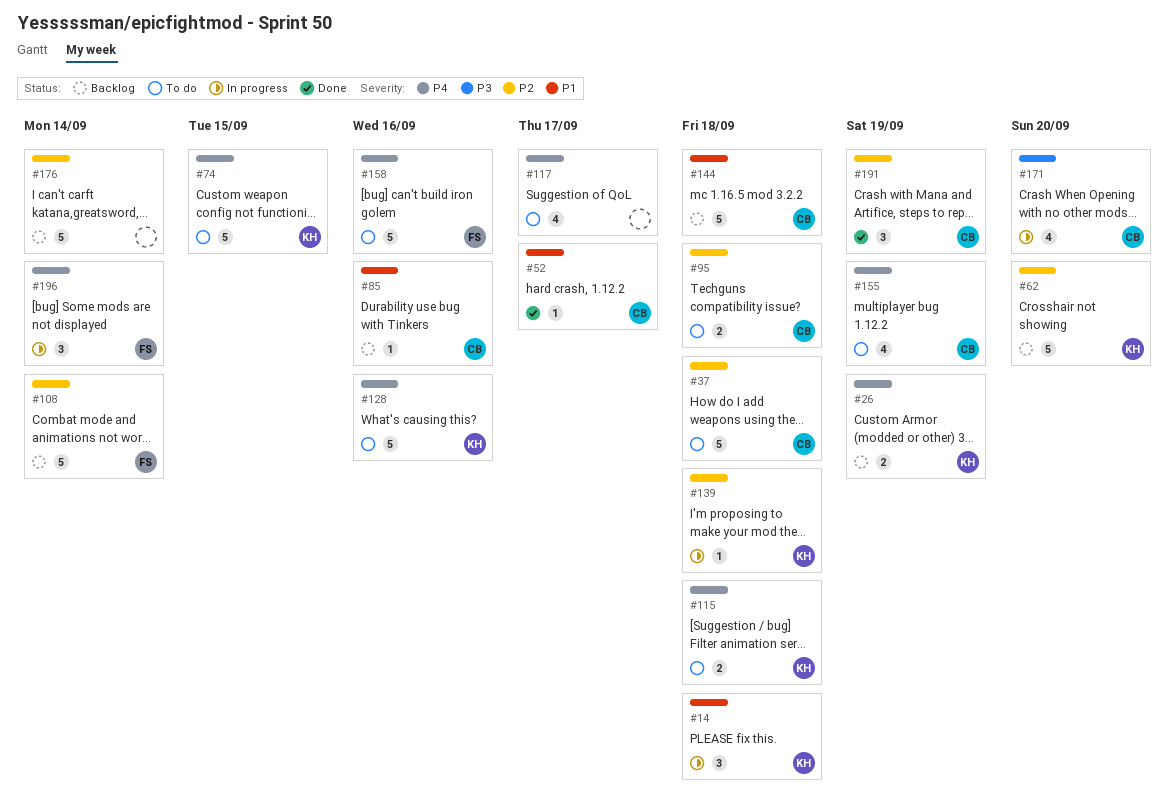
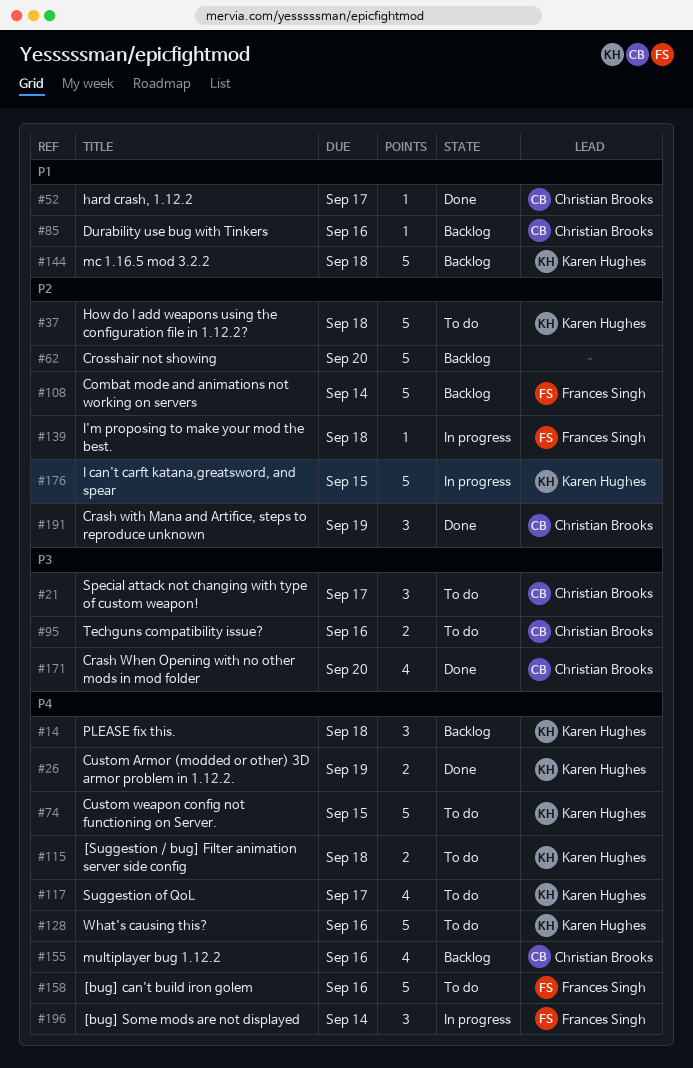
#14, status: In progress -> Backlog
#14, priority: P1 -> P4
#21: none -> present
#26, status: Backlog -> Done
#37, owner: Christian Brooks -> Karen Hughes
#62, owner: Karen Hughes -> none
#95, priority: P2 -> P3
#95, due: Sep 18 -> Sep 16
#117, owner: none -> Karen Hughes
#139, owner: Karen Hughes -> Frances Singh
#144, owner: Christian Brooks -> Karen Hughes
#155, status: To do -> Backlog
#155, due: Sep 19 -> Sep 16
#171, status: In progress -> Done
#176, status: Backlog -> In progress
#176, owner: none -> Karen Hughes
#176, due: Sep 14 -> Sep 15

